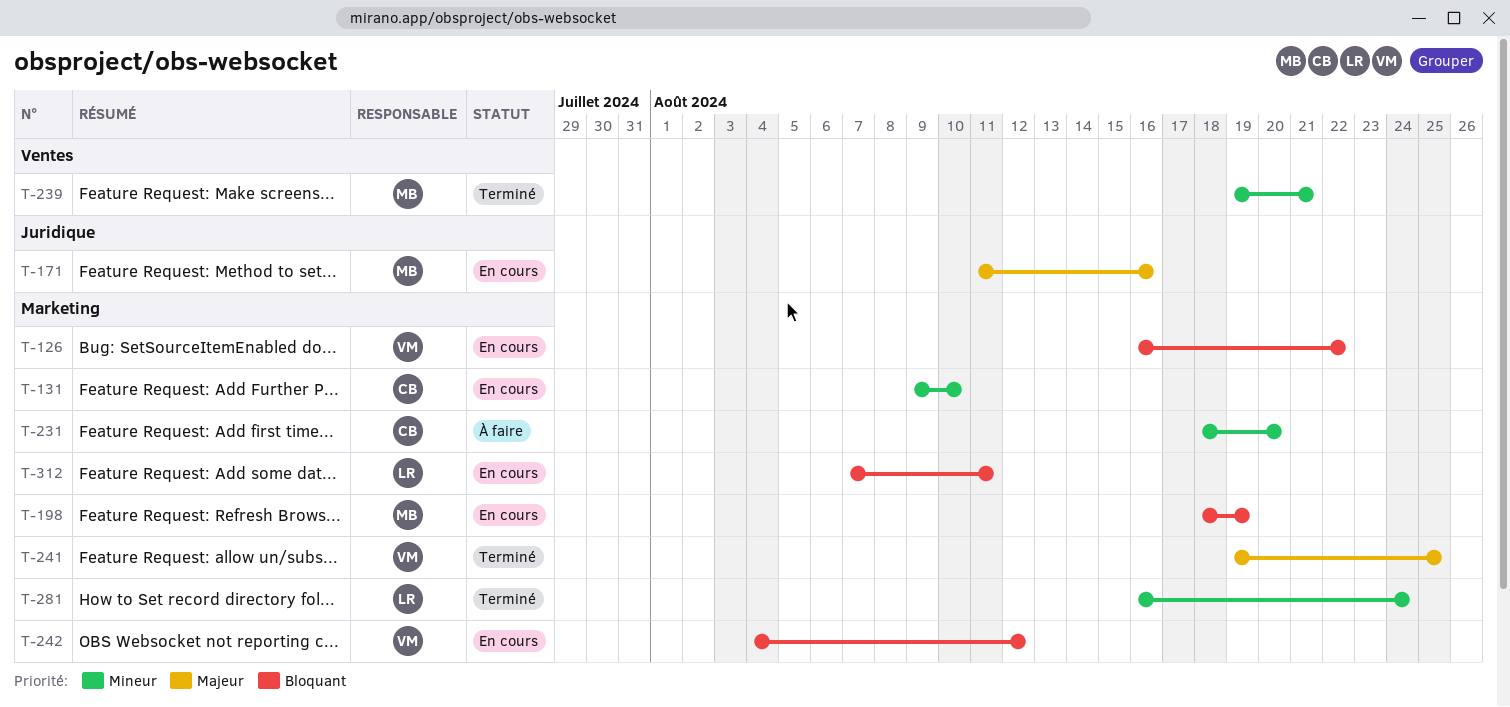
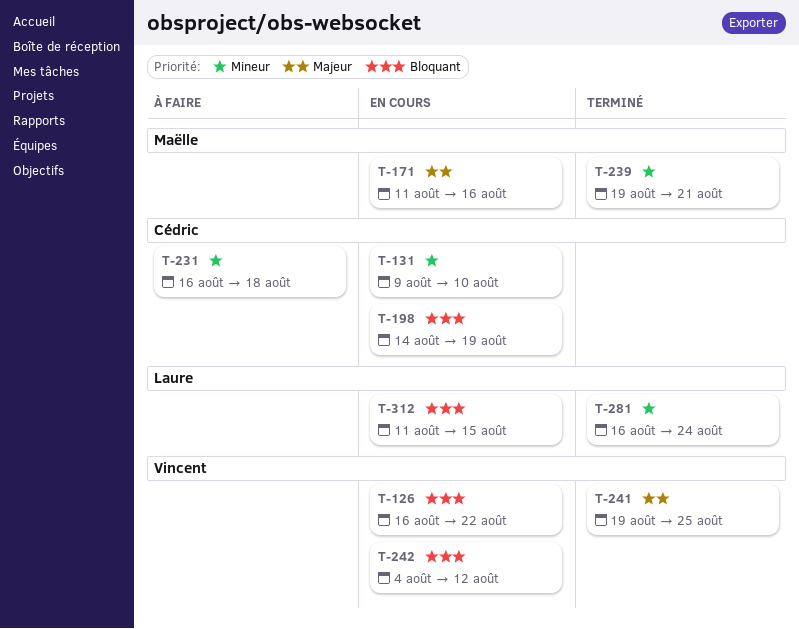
T-198, owner: Maëlle -> Cédric
T-198, start: Aug 18 -> Aug 14
T-231, start: Aug 18 -> Aug 16
T-231, due: Aug 20 -> Aug 18
T-312, start: Aug 7 -> Aug 11
T-312, due: Aug 11 -> Aug 15

